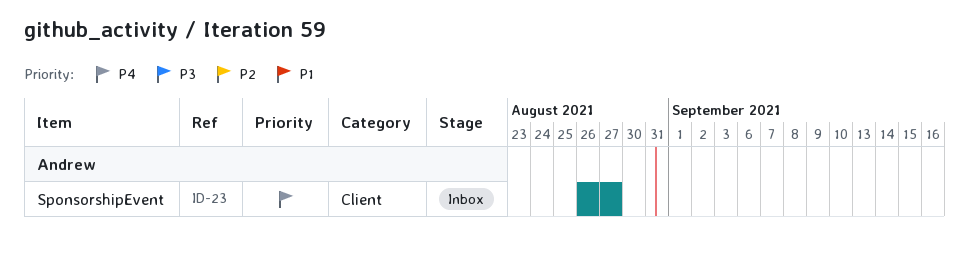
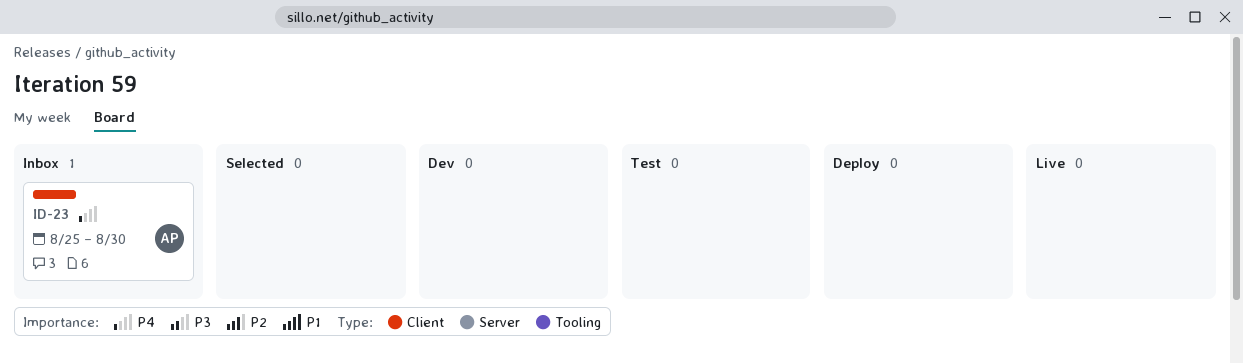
ID-23, start: Aug 26 -> Aug 25
ID-23, due: Aug 27 -> Aug 30

